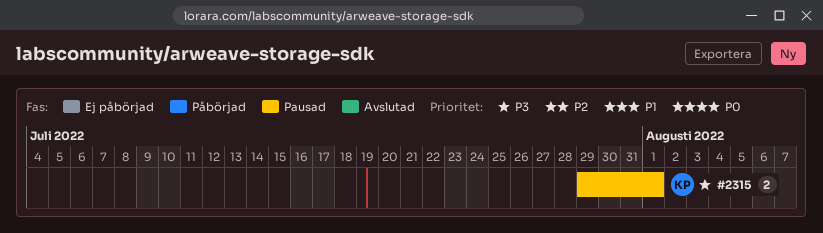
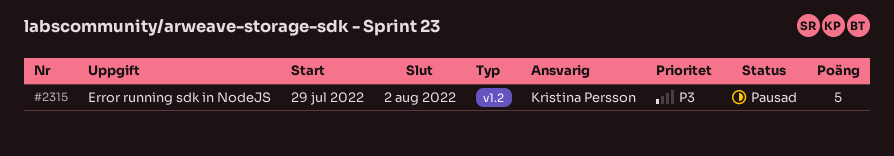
#2315, estimate: 2 -> 5
#2315, due: Aug 1 -> Aug 2

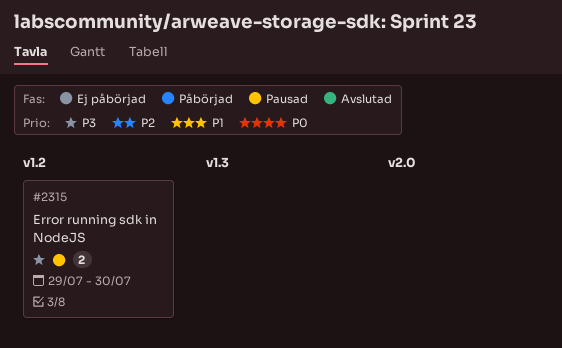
#2315, estimate: 5 -> 2
#2315, due: Aug 2 -> Jul 30

